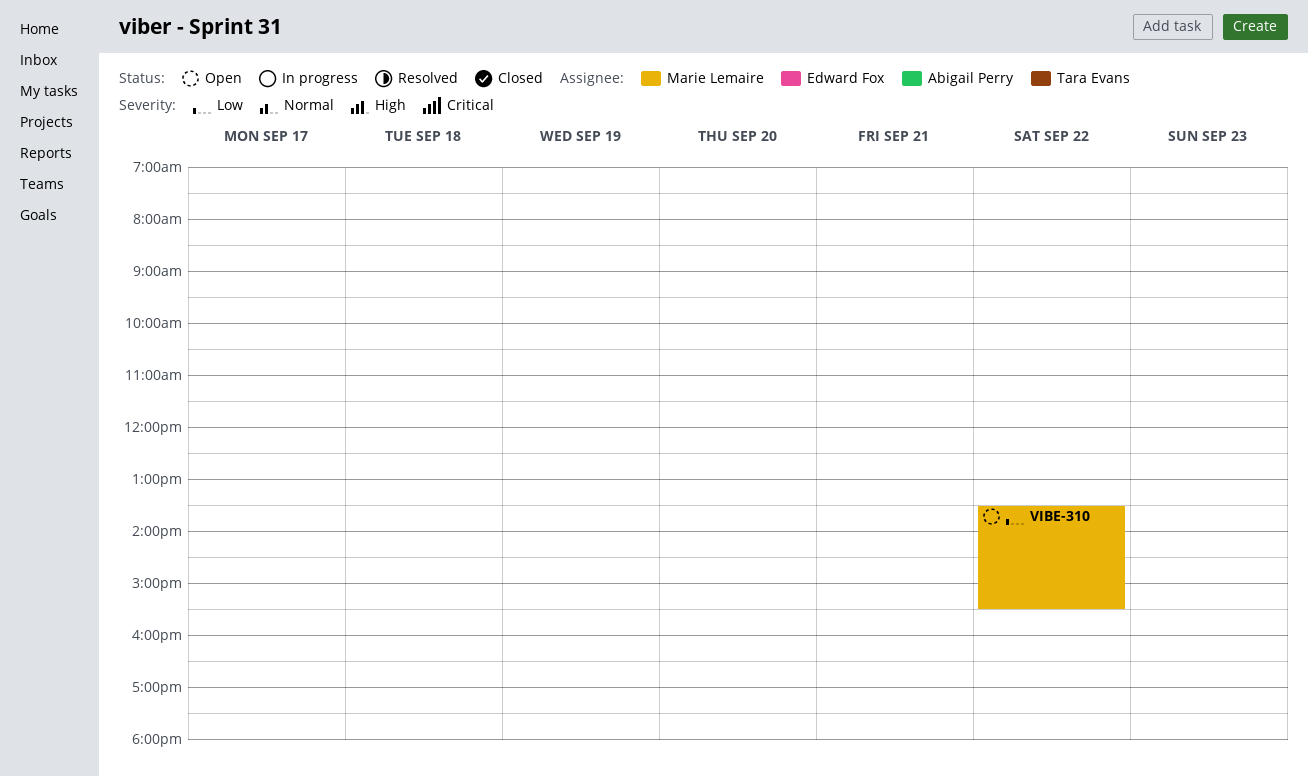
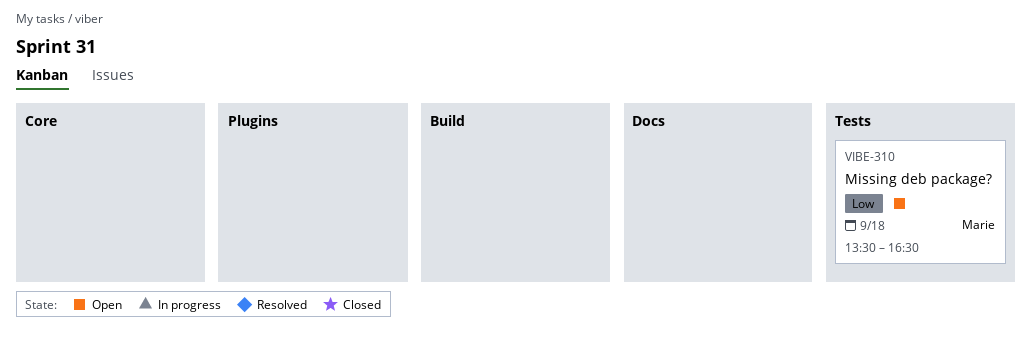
VIBE-310, day: Sep 22 -> Sep 18
VIBE-310, ends: 15:30 -> 16:30

